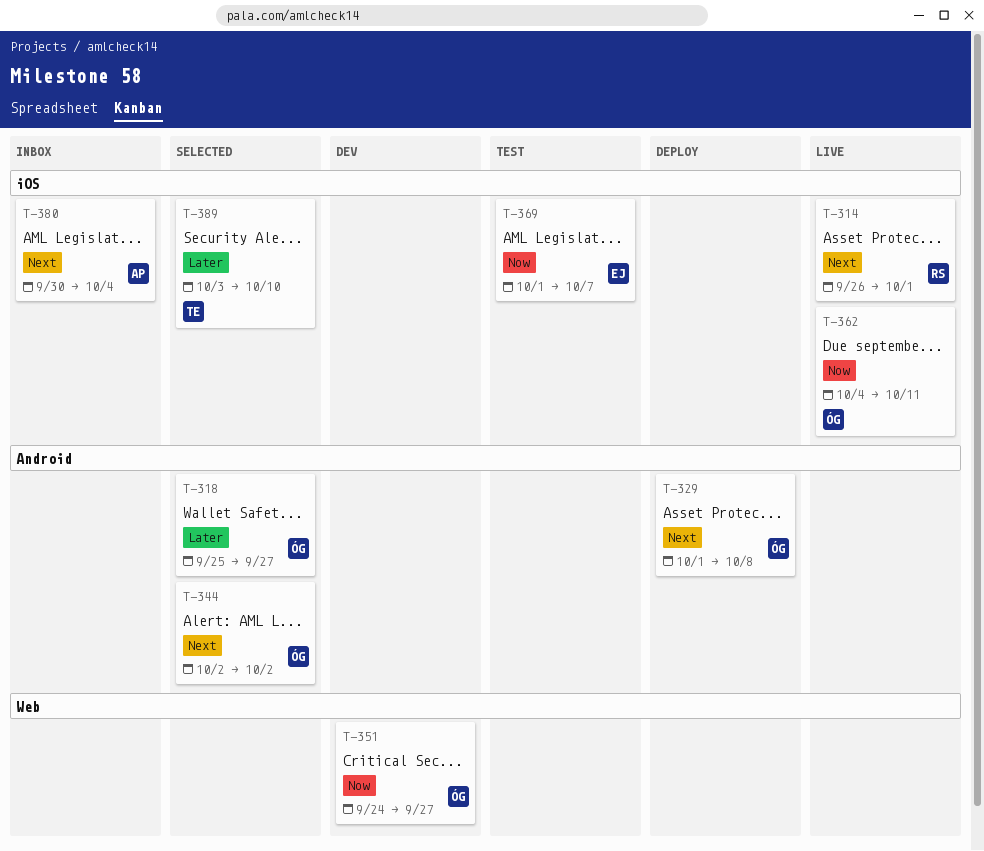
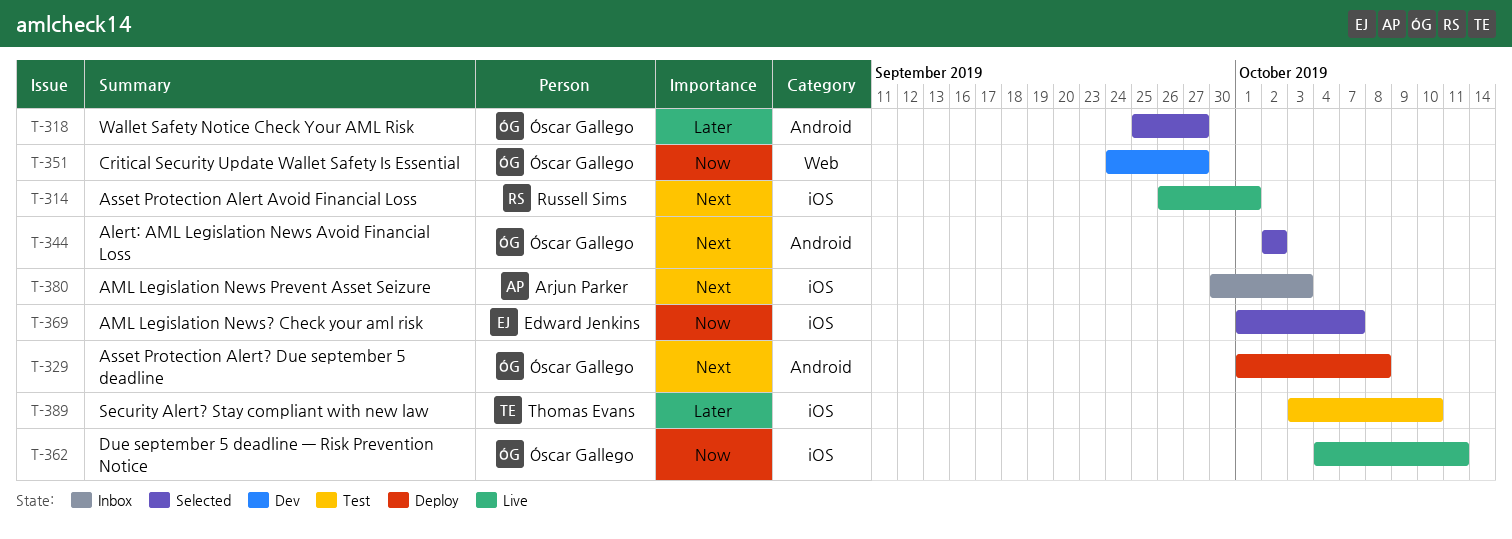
T-369, status: Test -> Selected
T-380, due: Oct 4 -> Oct 3
T-389, status: Selected -> Test

